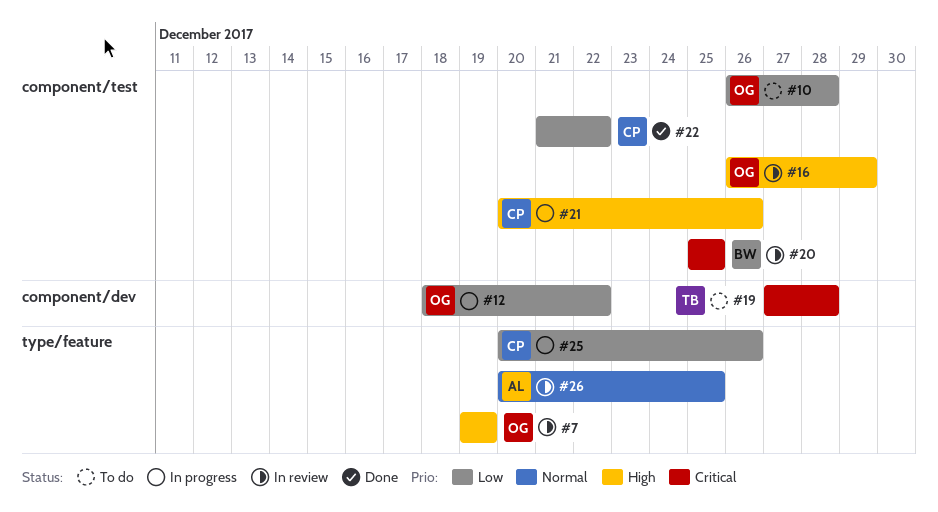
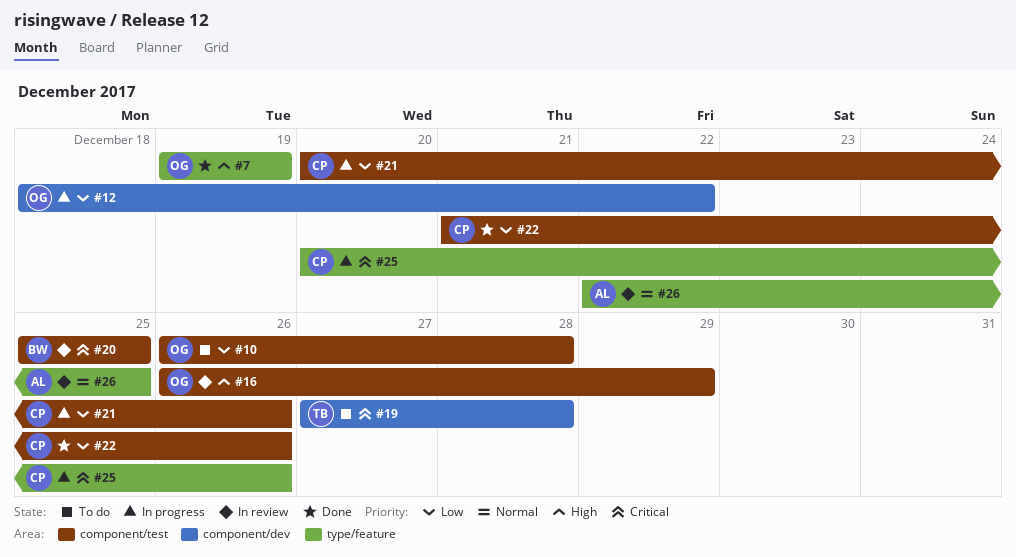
#7, status: In review -> Done
#21, priority: High -> Low
#22, due: Dec 22 -> Dec 26
#25, priority: Low -> Critical
#26, start: Dec 20 -> Dec 22

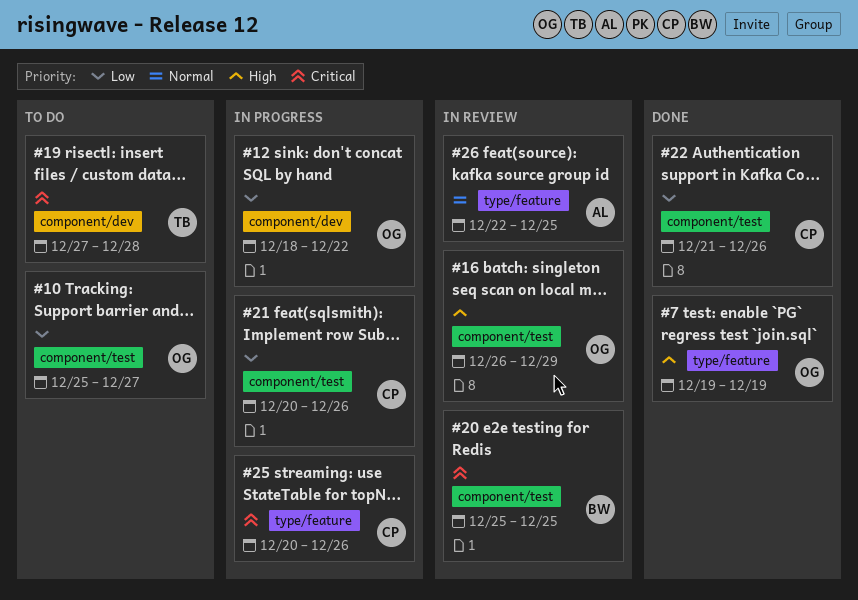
#10, start: Dec 26 -> Dec 25
#10, due: Dec 28 -> Dec 27

